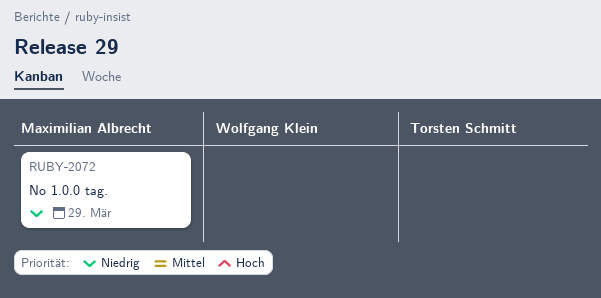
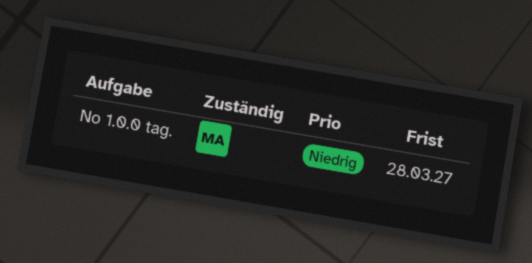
No 1.0.0 tag., due: Mar 29 -> Mar 28

